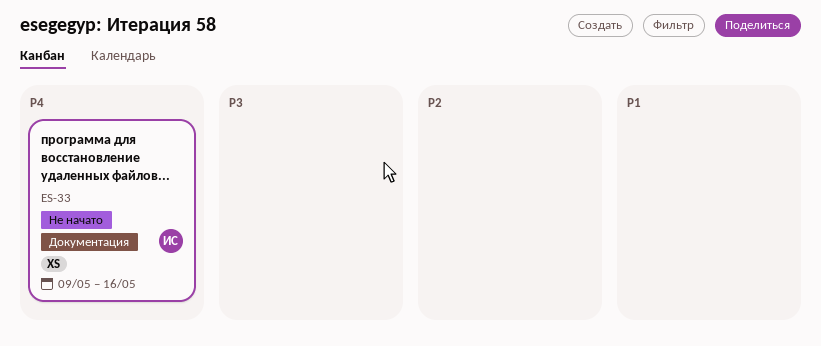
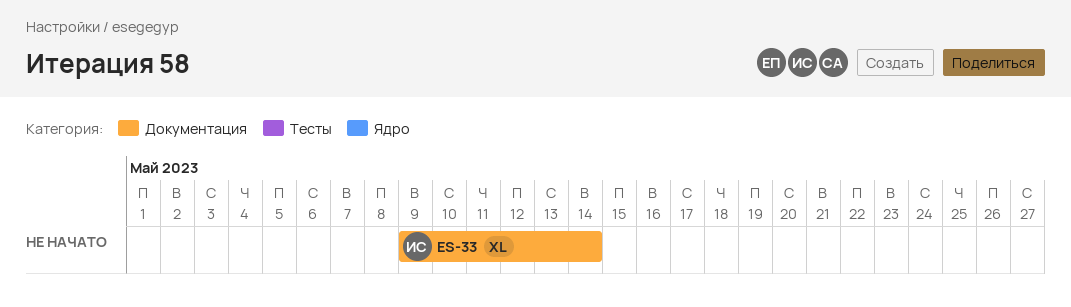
ES-33, estimate: XS -> XL
ES-33, due: May 16 -> May 14

